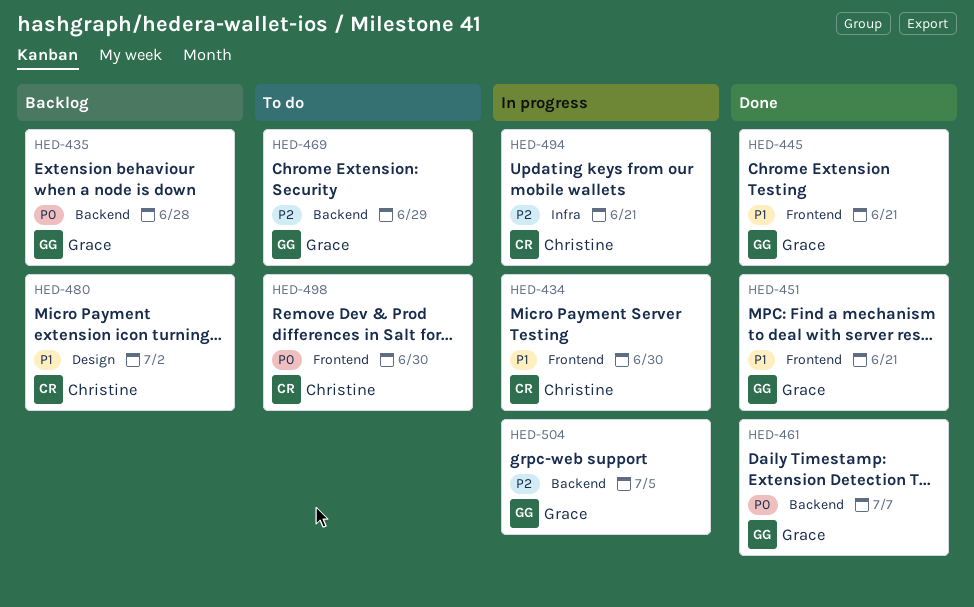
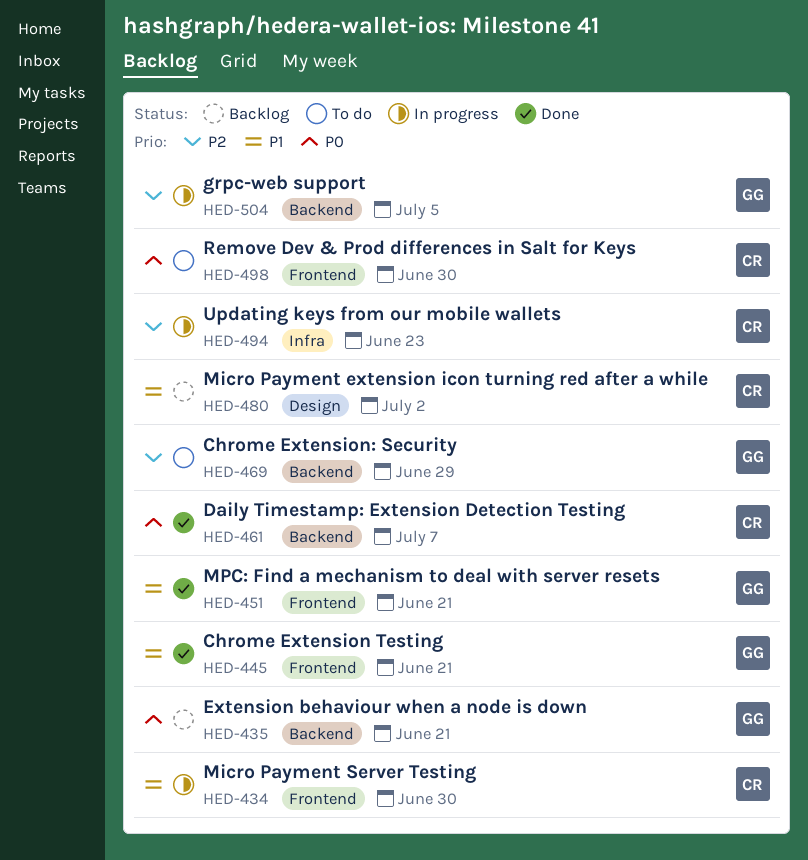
HED-435, due: Jun 28 -> Jun 21
HED-461, owner: Grace -> Christine
HED-494, due: Jun 21 -> Jun 23

